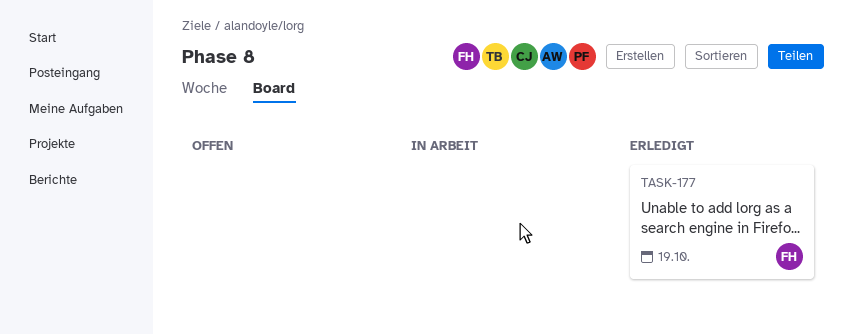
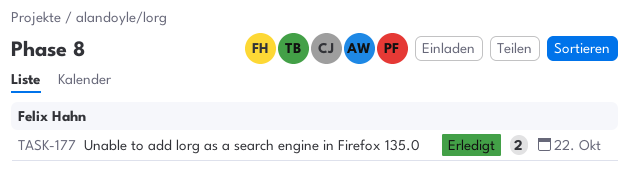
TASK-177, due: Oct 19 -> Oct 22

